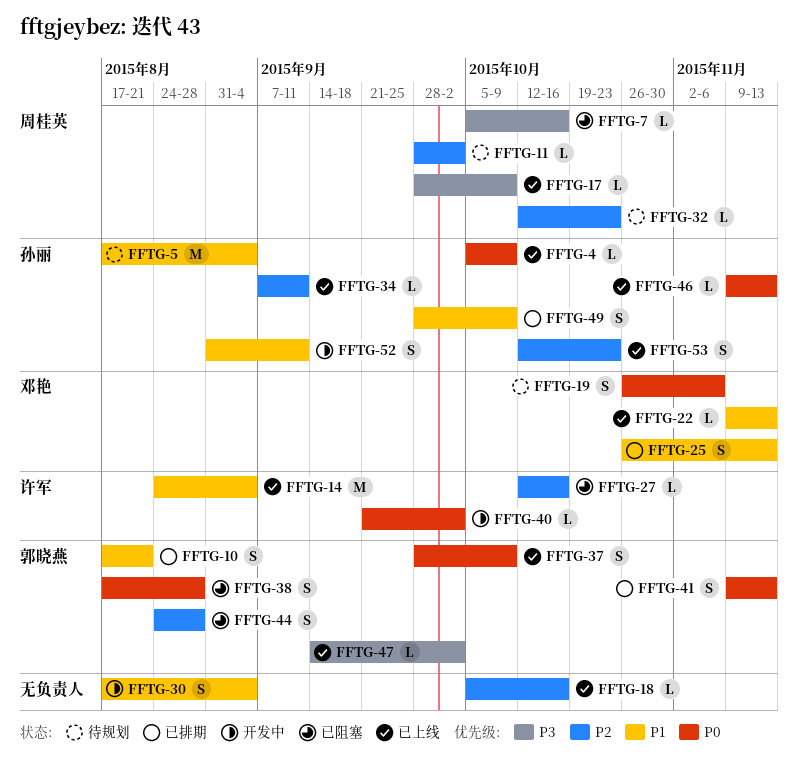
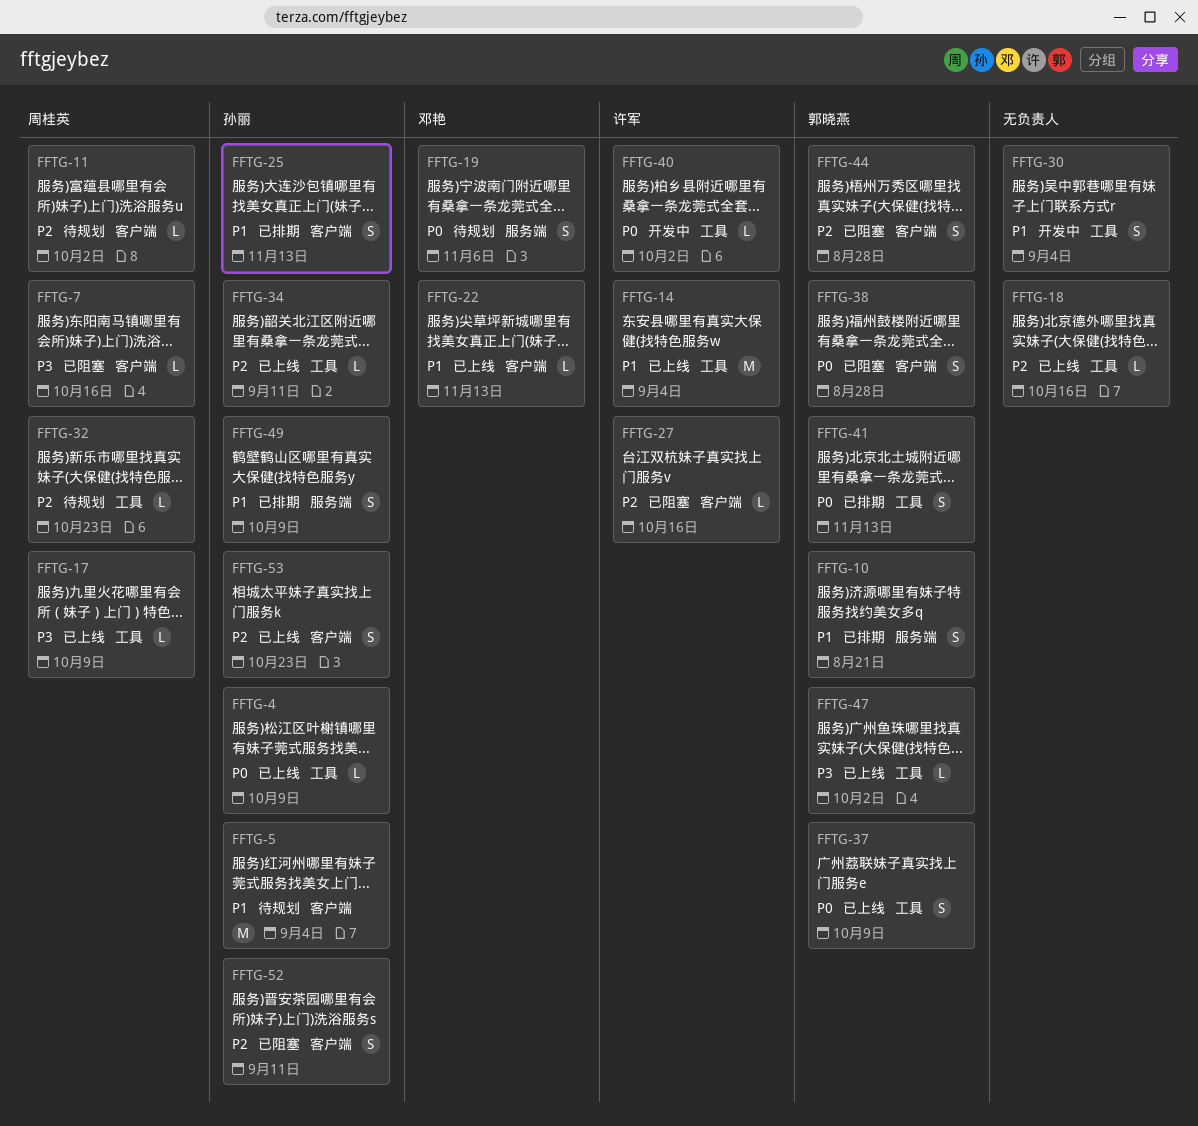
FFTG-25, owner: 邓艳 -> 孙丽
FFTG-46: present -> none
FFTG-52, status: 开发中 -> 已阻塞
FFTG-52, priority: P1 -> P2

